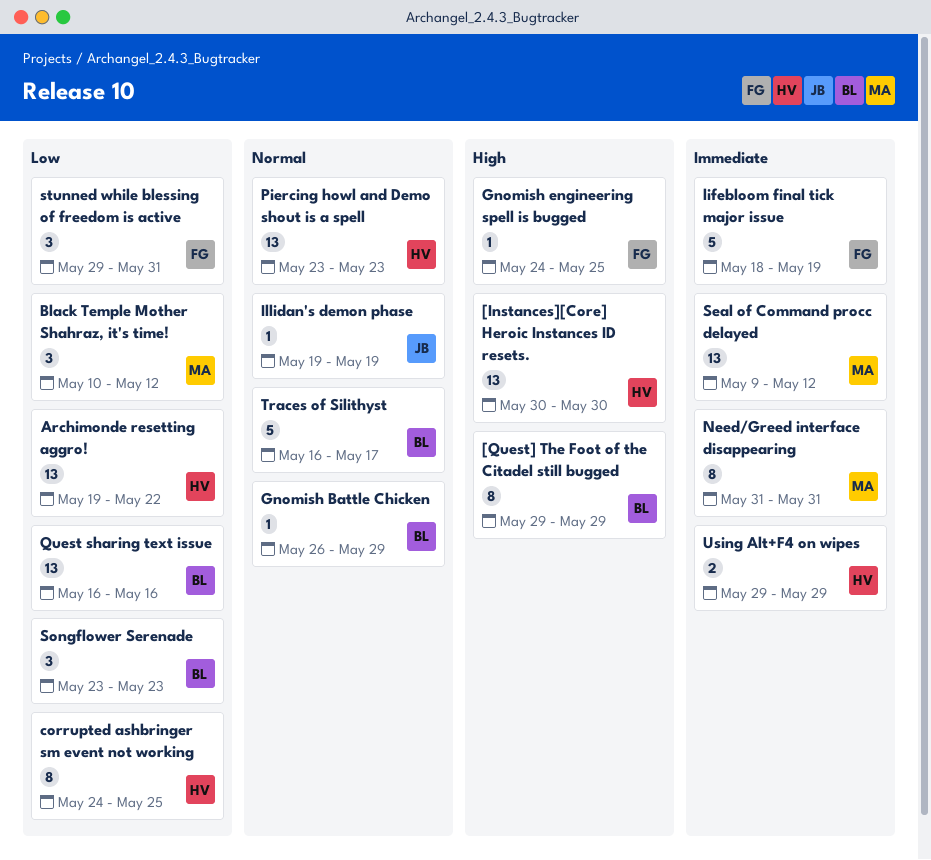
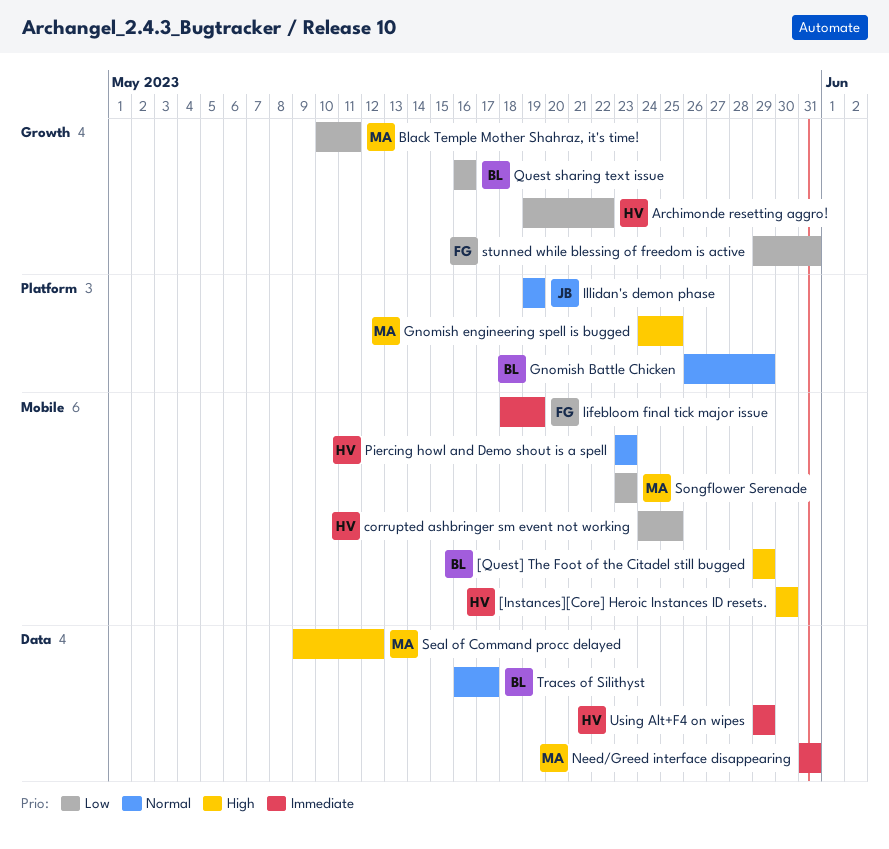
Black Temple Mother Shahraz, it's time!, due: May 12 -> May 11
Gnomish engineering spell is bugged, owner: FG -> MA
Seal of Command procc delayed, priority: Immediate -> High
Songflower Serenade, owner: BL -> MA

